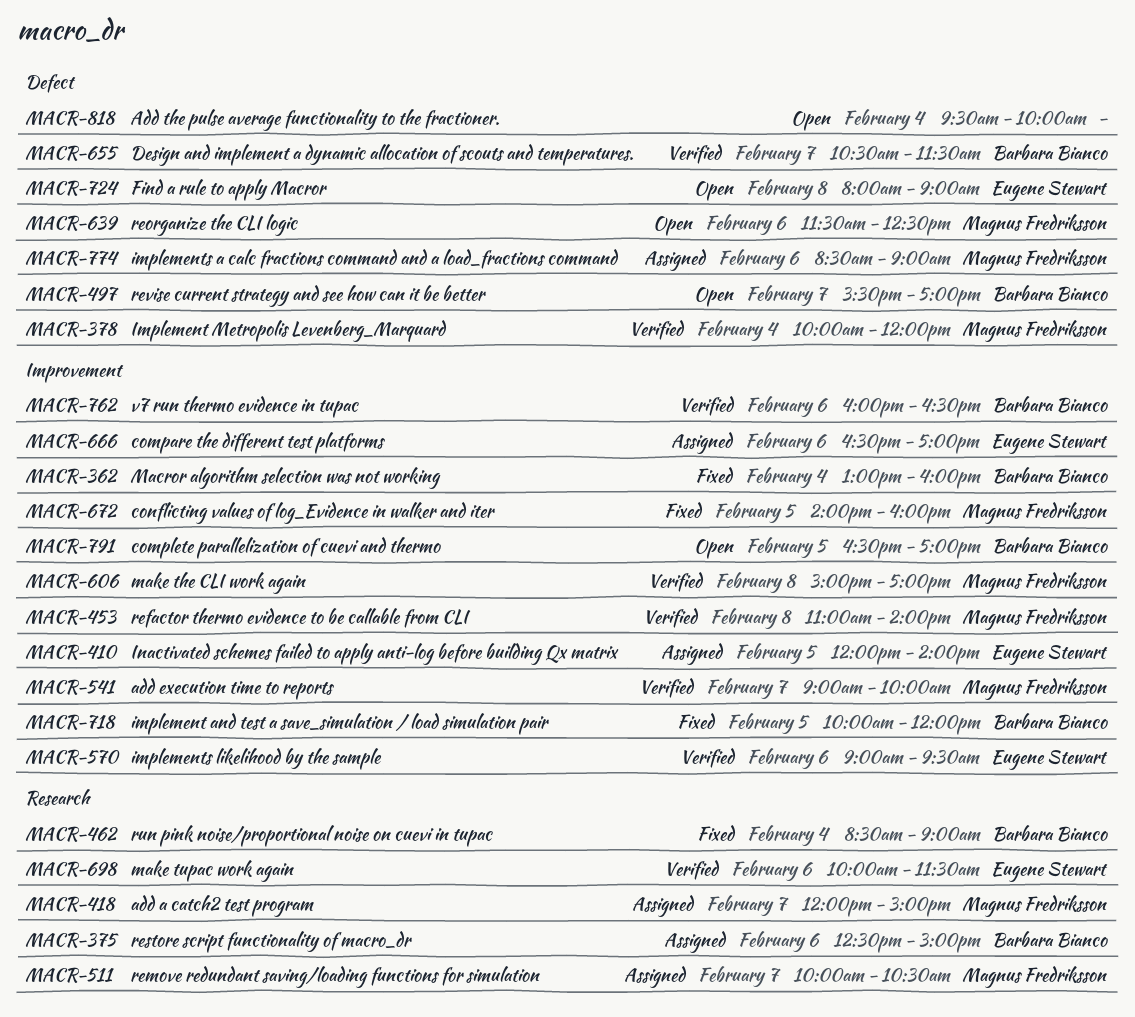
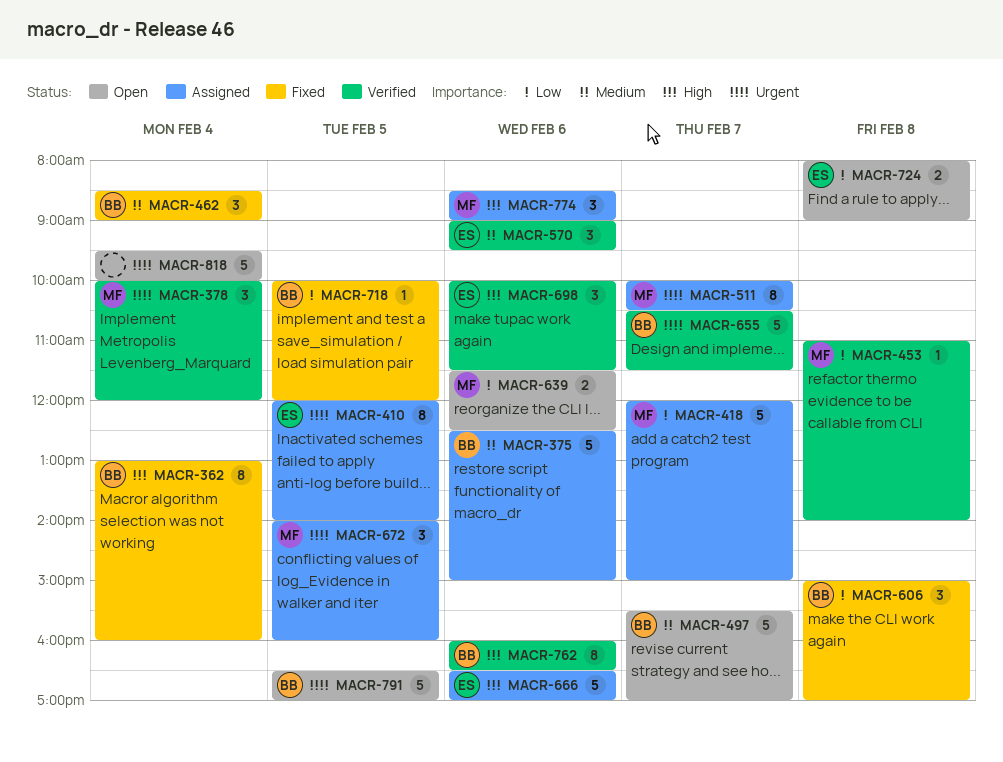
MACR-541: present -> none
MACR-606, status: Verified -> Fixed
MACR-606, owner: Magnus Fredriksson -> Barbara Bianco
MACR-672, status: Fixed -> Assigned

